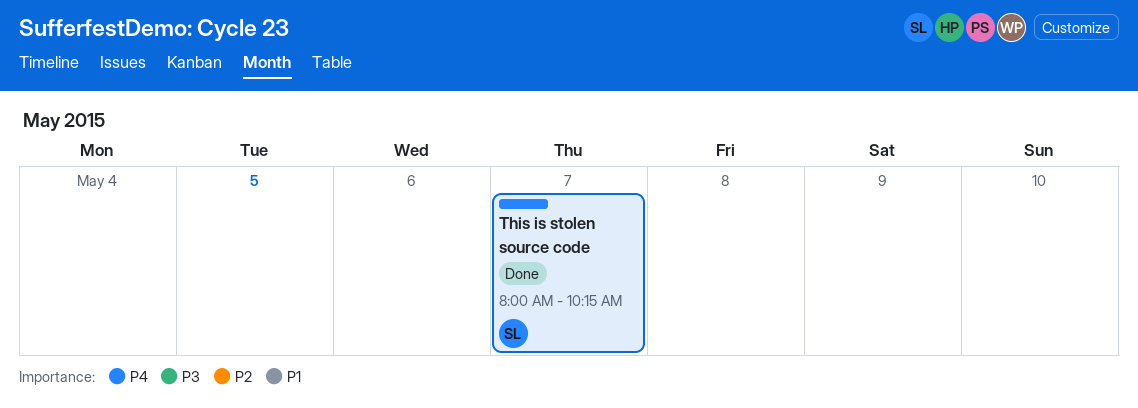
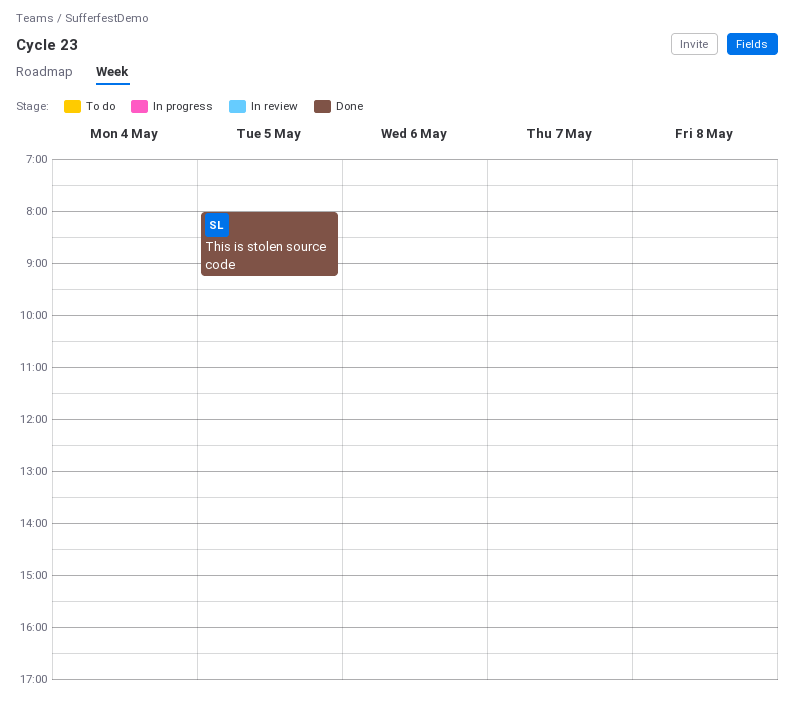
This is stolen source code, day: May 7 -> May 5
This is stolen source code, ends: 10:15 -> 09:15

